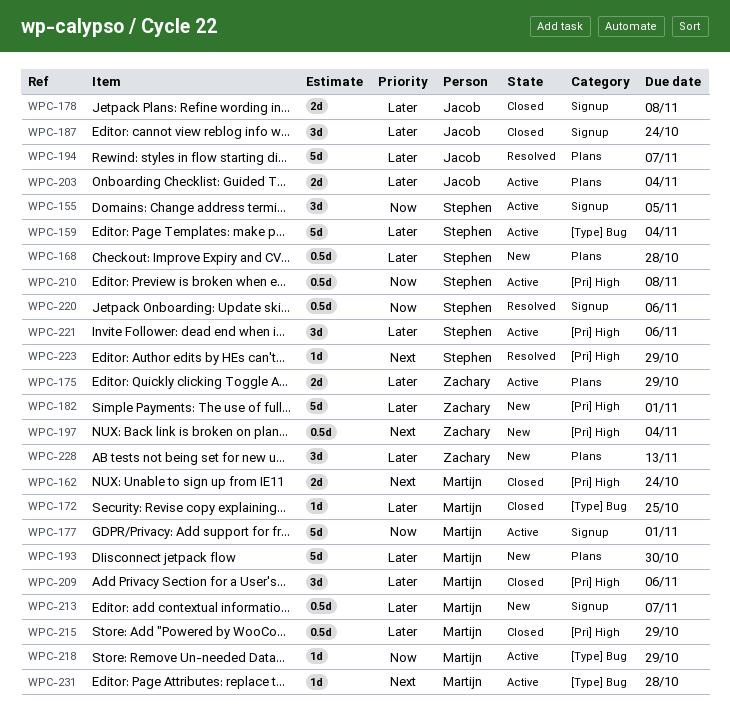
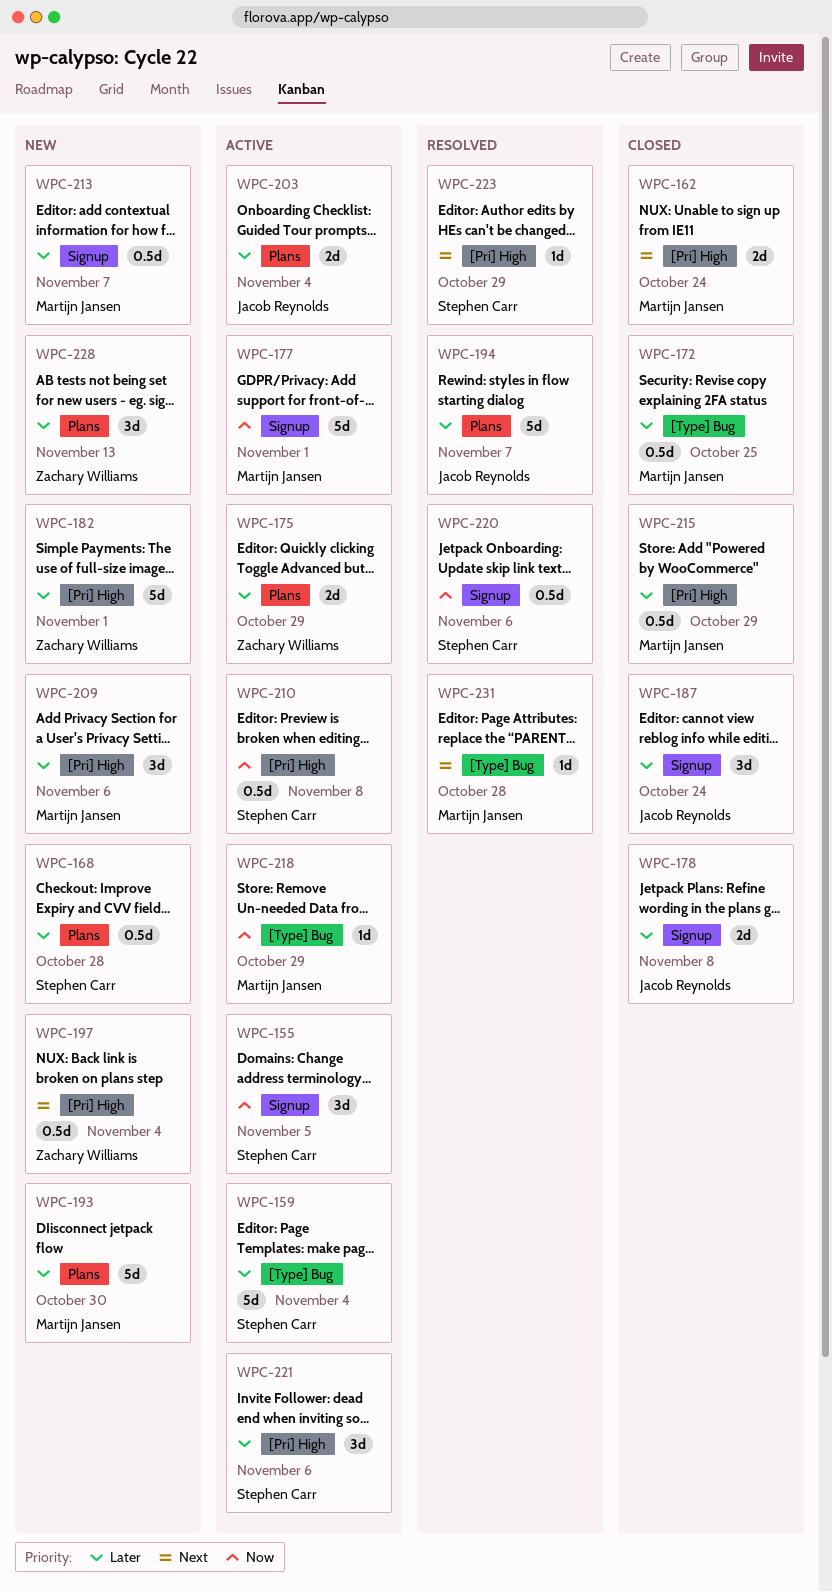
WPC-172, estimate: 1d -> 0.5d
WPC-209, status: Closed -> New
WPC-231, status: Active -> Resolved

